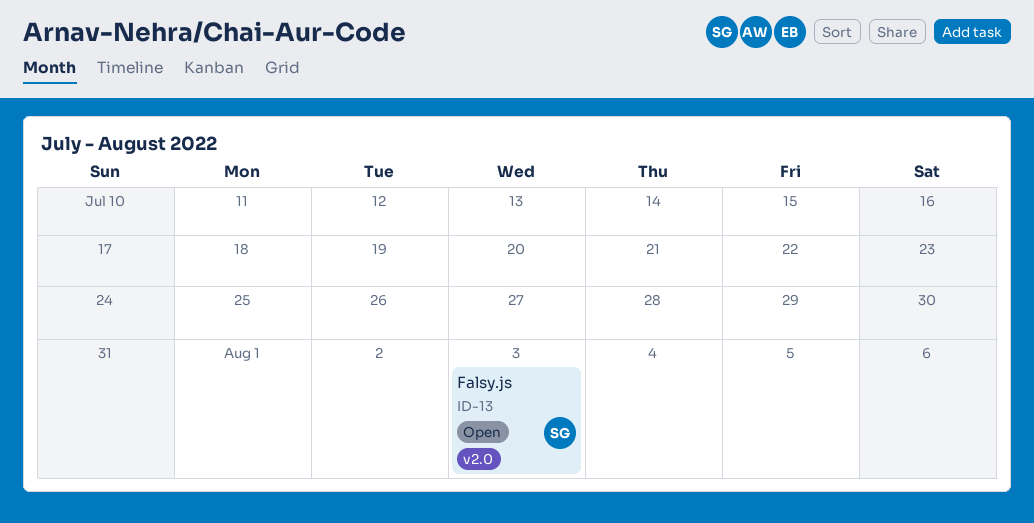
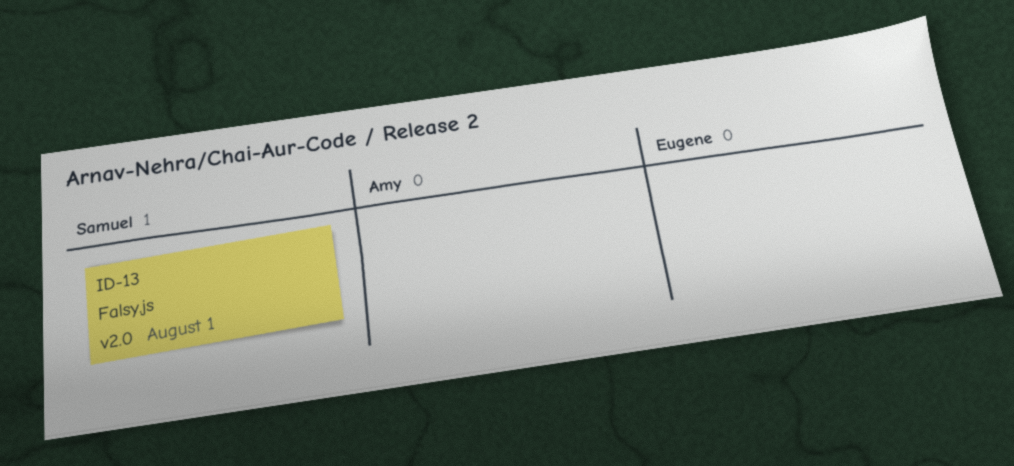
ID-13, due: Aug 3 -> Aug 1

